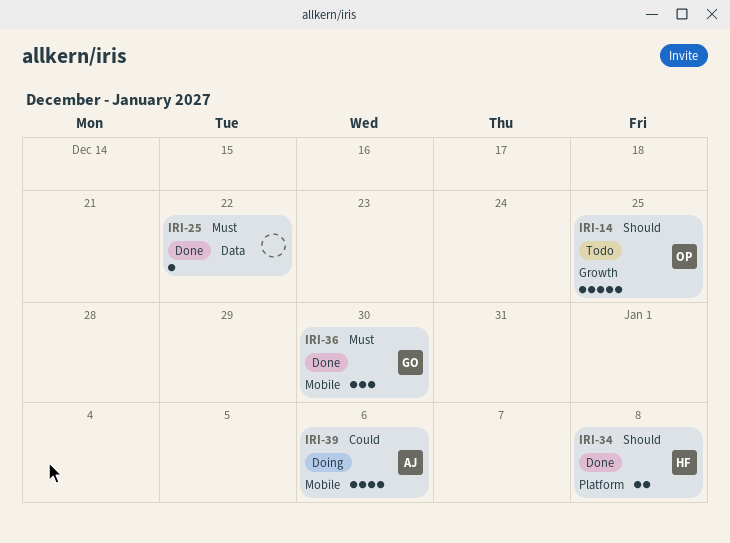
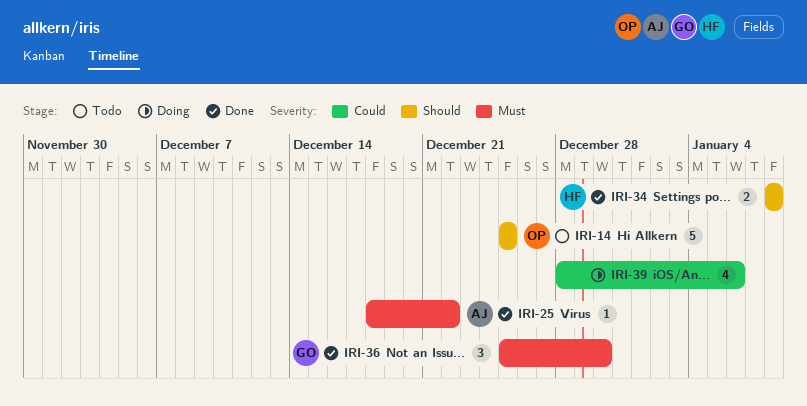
IRI-25, owner: none -> AJ
IRI-39, owner: AJ -> none

